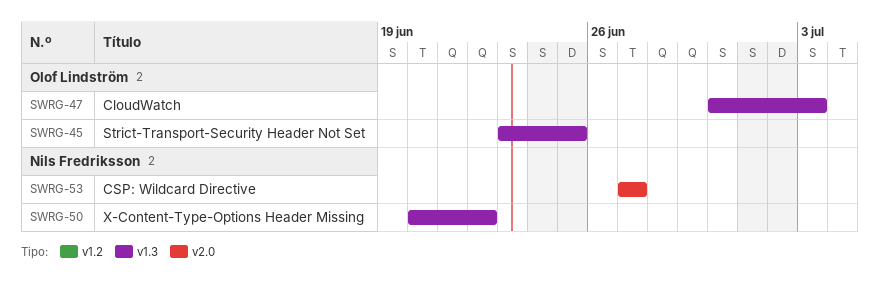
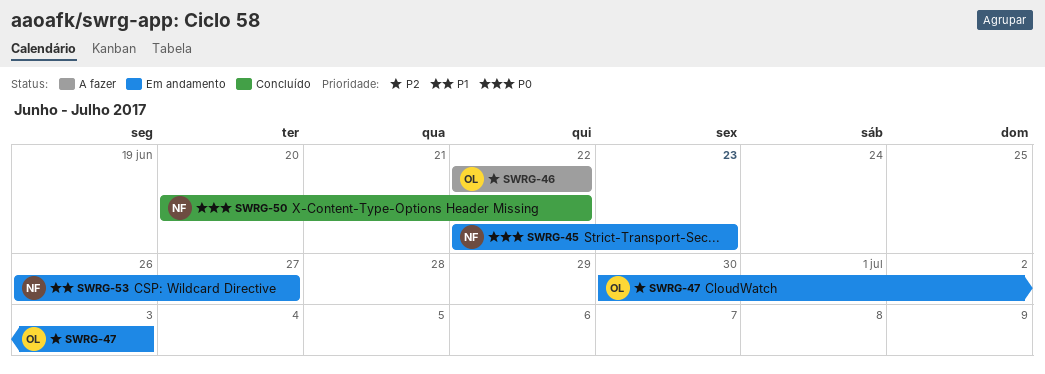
SWRG-45, owner: Olof Lindström -> Nils Fredriksson
SWRG-45, start: Jun 23 -> Jun 22
SWRG-45, due: Jun 25 -> Jun 23
SWRG-46: none -> present
SWRG-53, start: Jun 27 -> Jun 26

